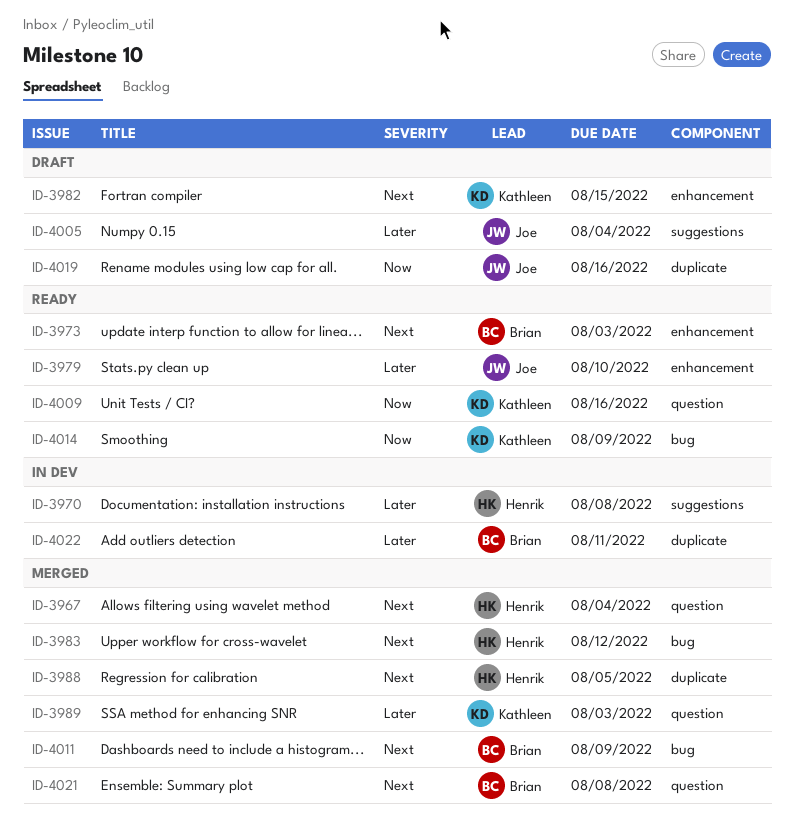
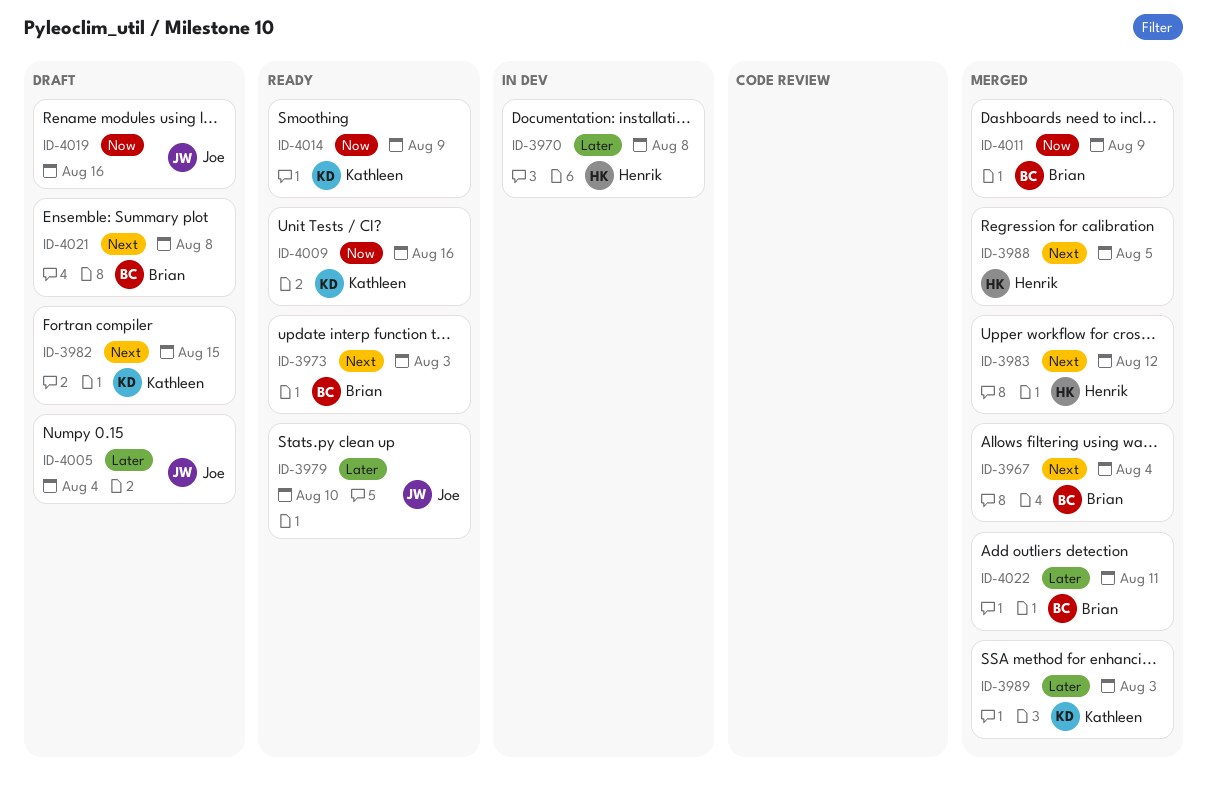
ID-3967, owner: Henrik -> Brian
ID-4011, priority: Next -> Now
ID-4021, status: Merged -> Draft
ID-4022, status: In dev -> Merged

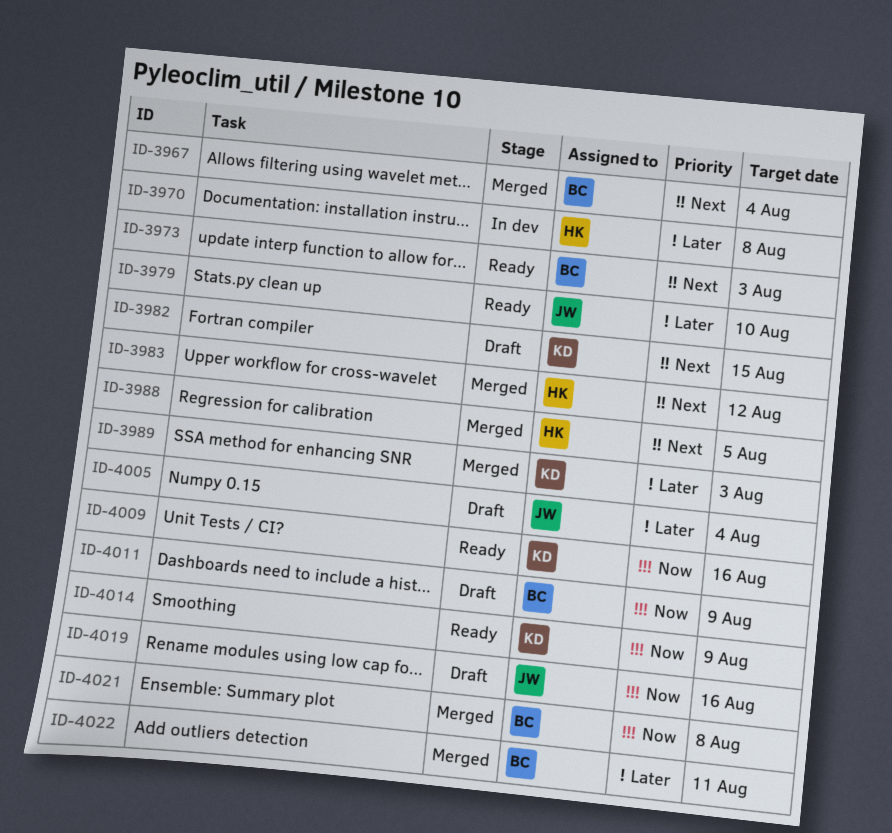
ID-4011, status: Merged -> Draft
ID-4021, status: Draft -> Merged
ID-4021, priority: Next -> Now

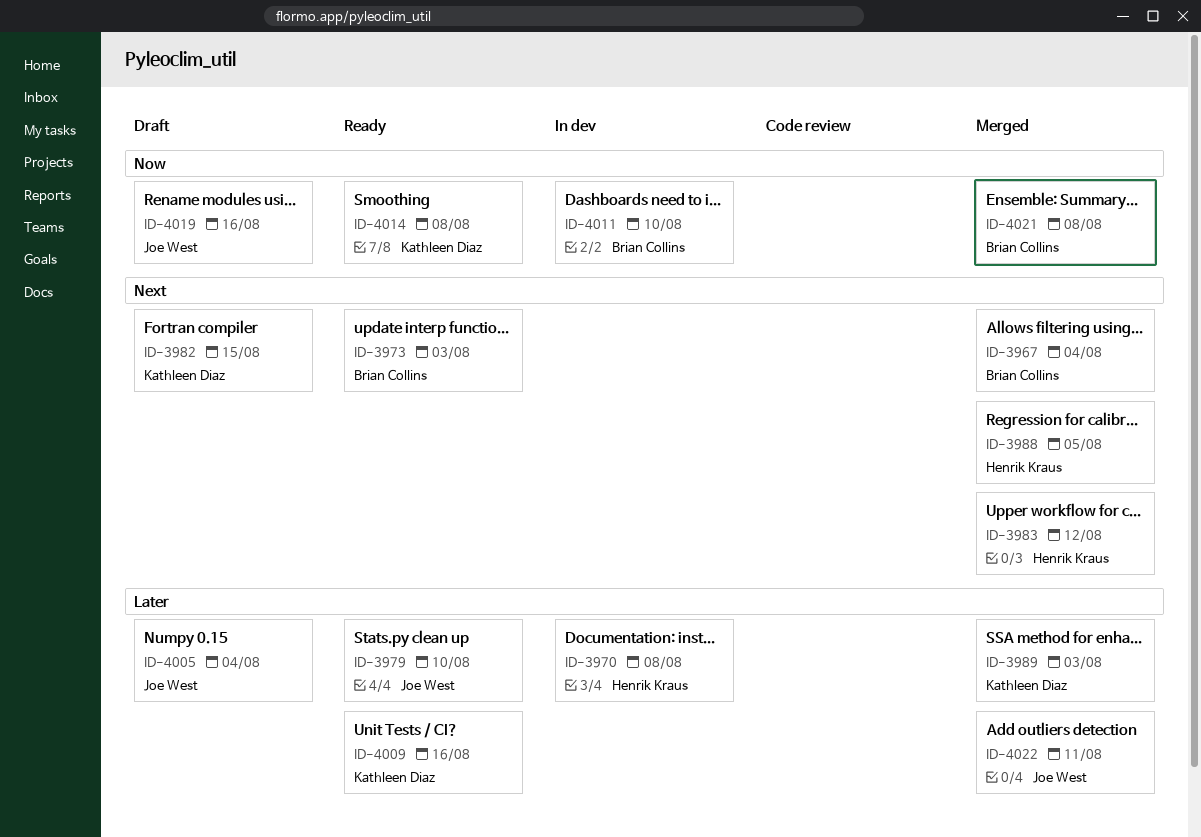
ID-4009, priority: Now -> Later
ID-4011, status: Draft -> In dev
ID-4011, due: Aug 9 -> Aug 10
ID-4014, due: Aug 9 -> Aug 8
ID-4022, owner: Brian Collins -> Joe West

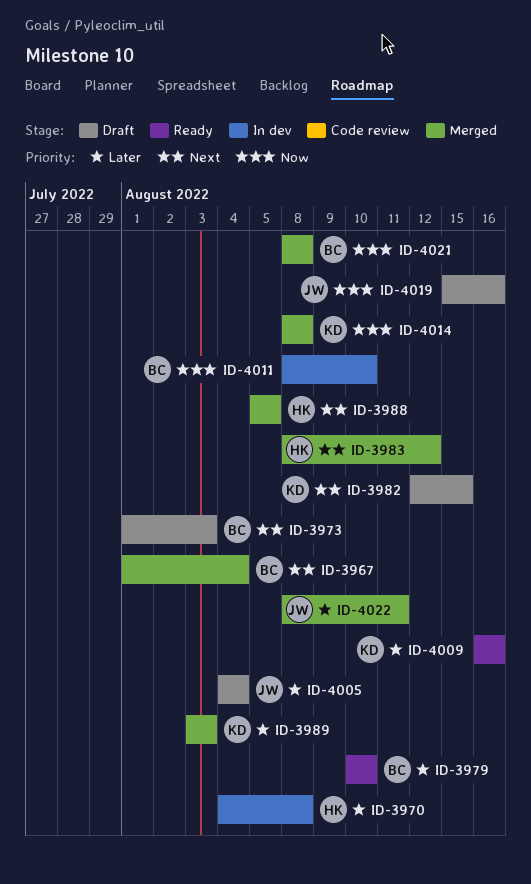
ID-3973, status: Ready -> Draft
ID-3979, owner: Joe West -> Brian Collins
ID-4014, status: Ready -> Merged

